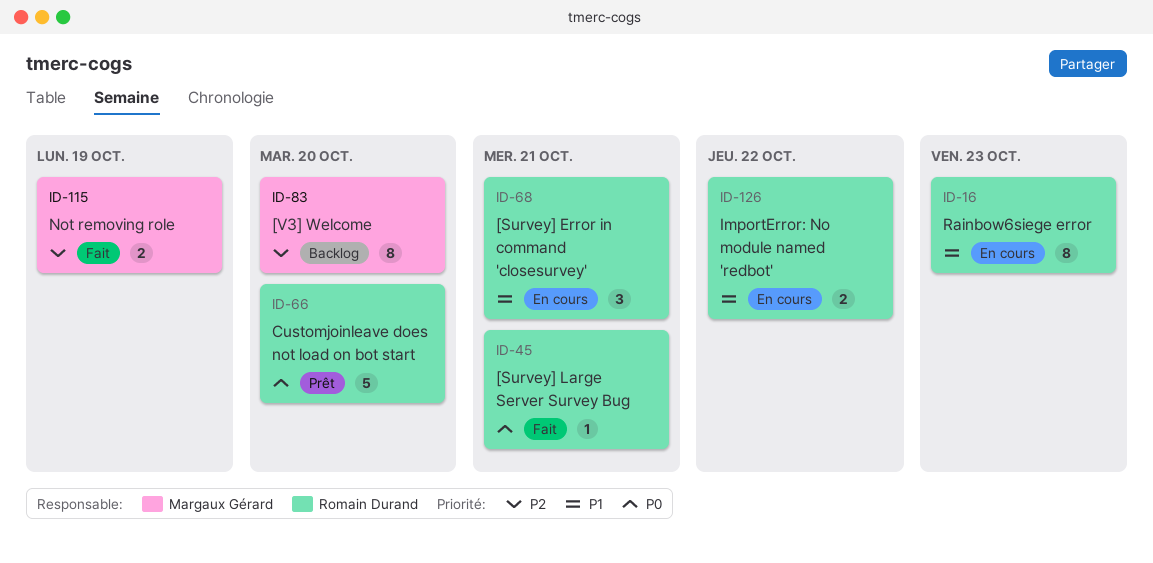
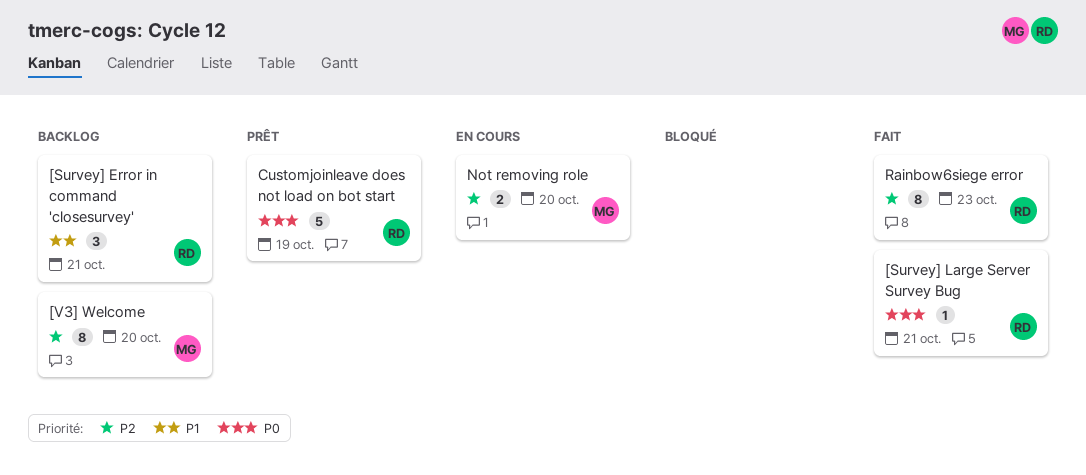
[Survey] Error in command 'closesurvey', status: En cours -> Backlog
Customjoinleave does not load on bot start, due: Oct 20 -> Oct 19
ImportError: No module named 'redbot': present -> none
Not removing role, status: Fait -> En cours
Not removing role, due: Oct 19 -> Oct 20
Rainbow6siege error, status: En cours -> Fait
Rainbow6siege error, priority: P1 -> P2

